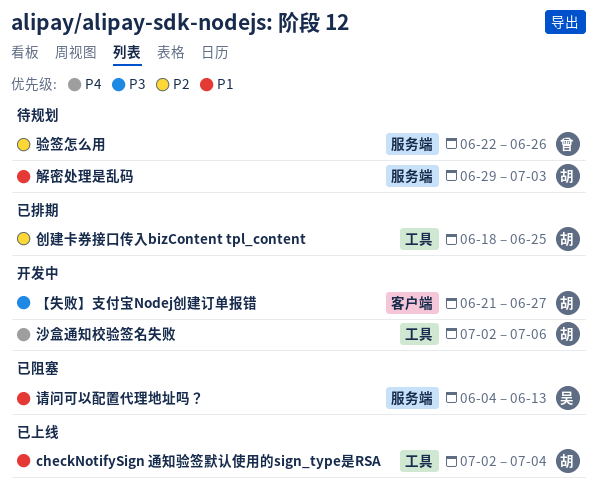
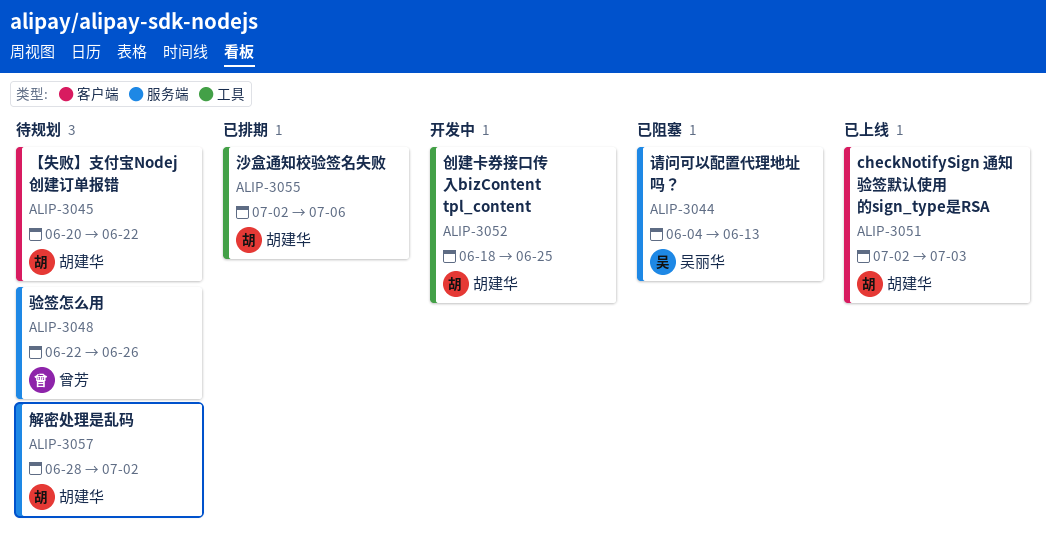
checkNotifySign 通知验签默认使用的sign_type是RSA, label: 工具 -> 客户端
checkNotifySign 通知验签默认使用的sign_type是RSA, due: Jul 4 -> Jul 3
【失败】支付宝Nodej创建订单报错, status: 开发中 -> 待规划
【失败】支付宝Nodej创建订单报错, start: Jun 21 -> Jun 20
【失败】支付宝Nodej创建订单报错, due: Jun 27 -> Jun 22
创建卡券接口传入bizContent tpl_content, status: 已排期 -> 开发中
沙盒通知校验签名失败, status: 开发中 -> 已排期
解密处理是乱码, start: Jun 29 -> Jun 28
解密处理是乱码, due: Jul 3 -> Jul 2

